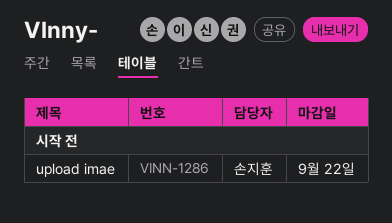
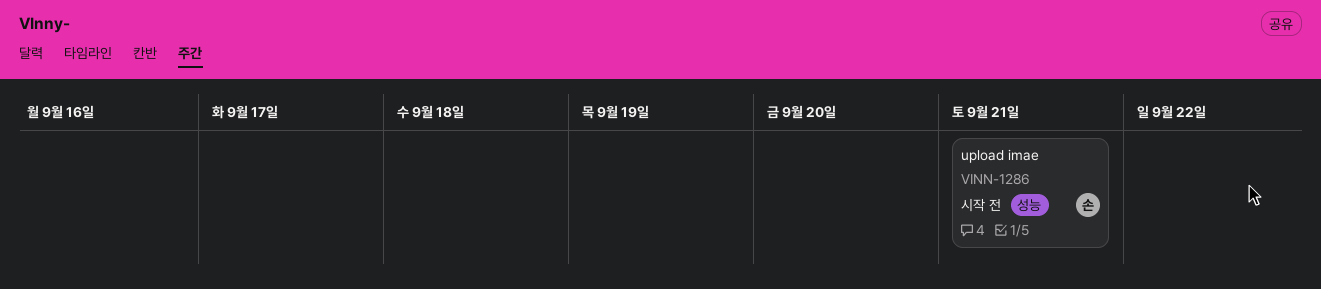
VINN-1286, due: Sep 22 -> Sep 21

